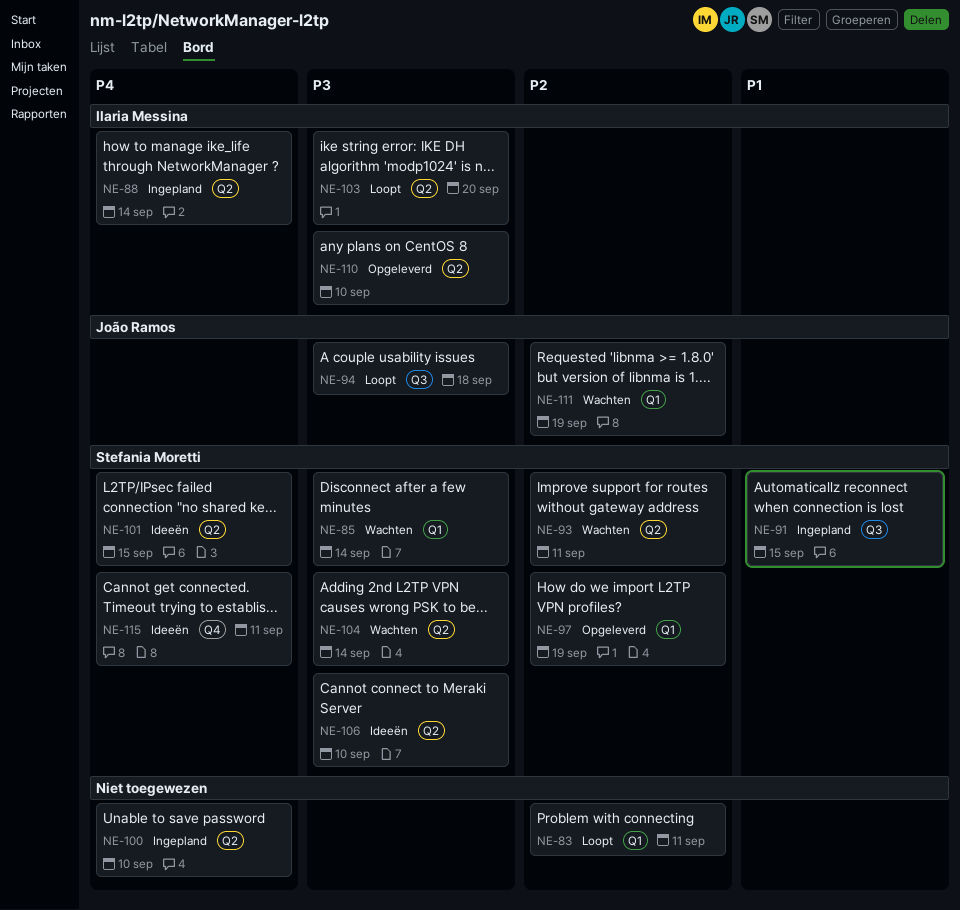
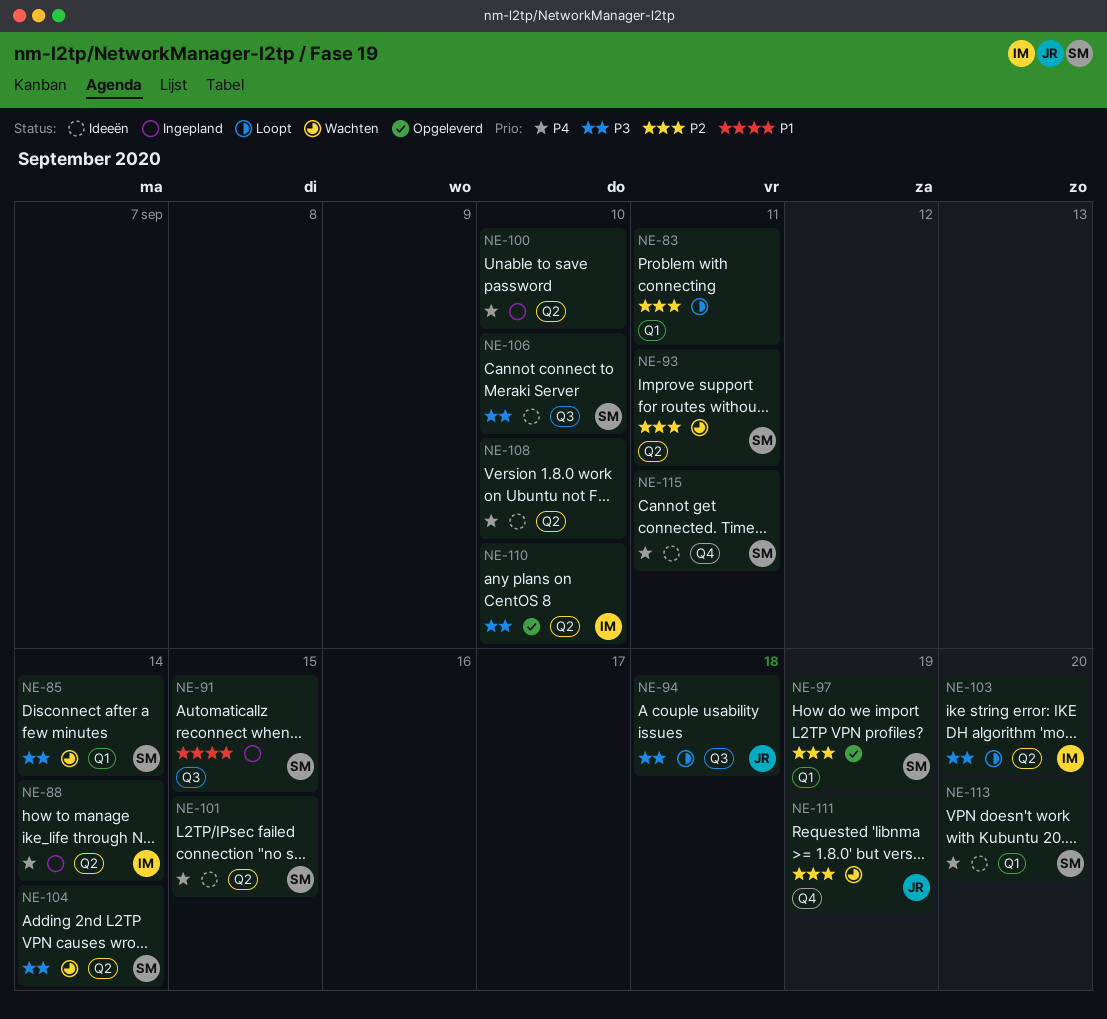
NE-106, label: Q2 -> Q3
NE-108: none -> present
NE-111, label: Q1 -> Q4
NE-113: none -> present

